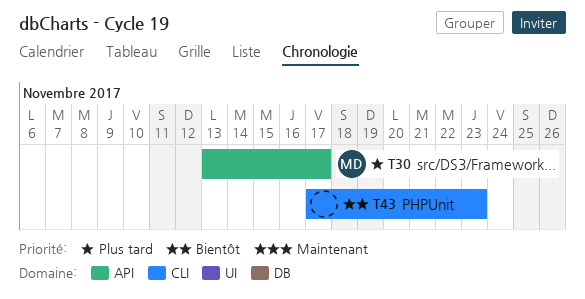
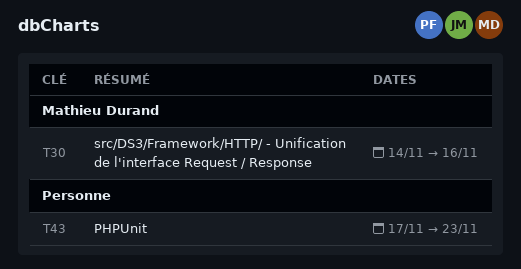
T30, start: Nov 13 -> Nov 14
T30, due: Nov 17 -> Nov 16

